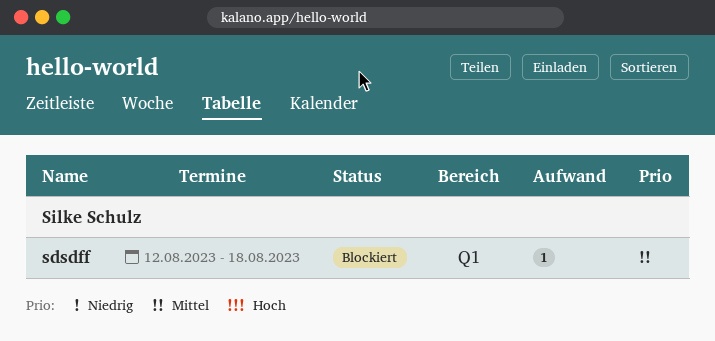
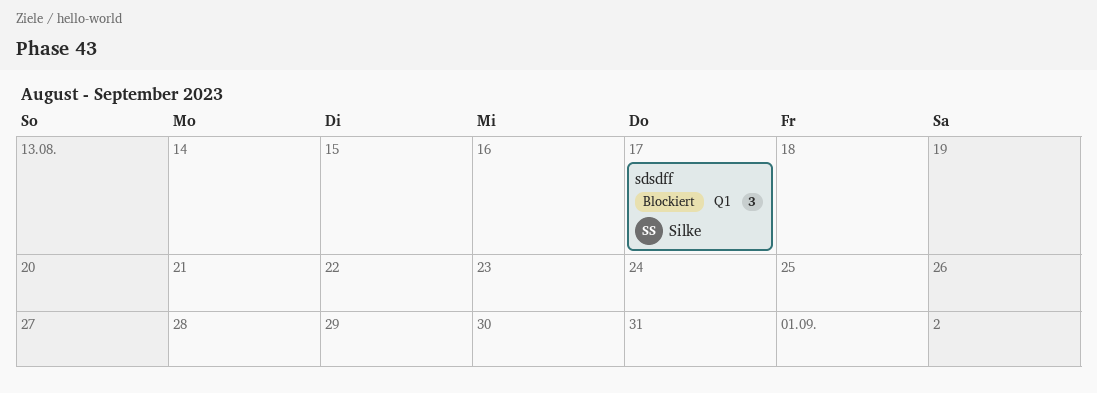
sdsdff, estimate: 1 -> 3
sdsdff, due: Aug 18 -> Aug 17

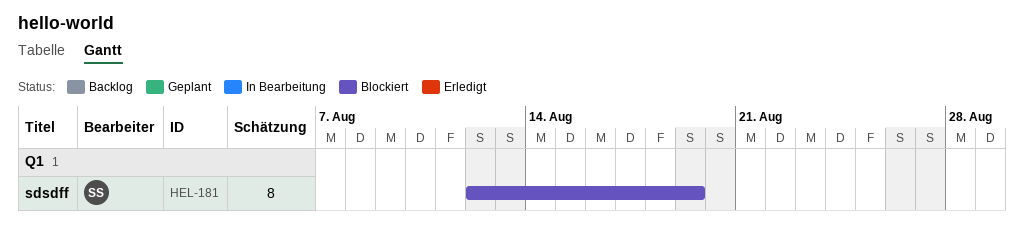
sdsdff, estimate: 3 -> 8
sdsdff, due: Aug 17 -> Aug 19

